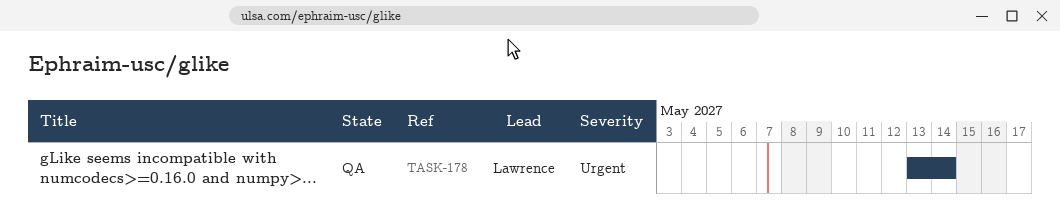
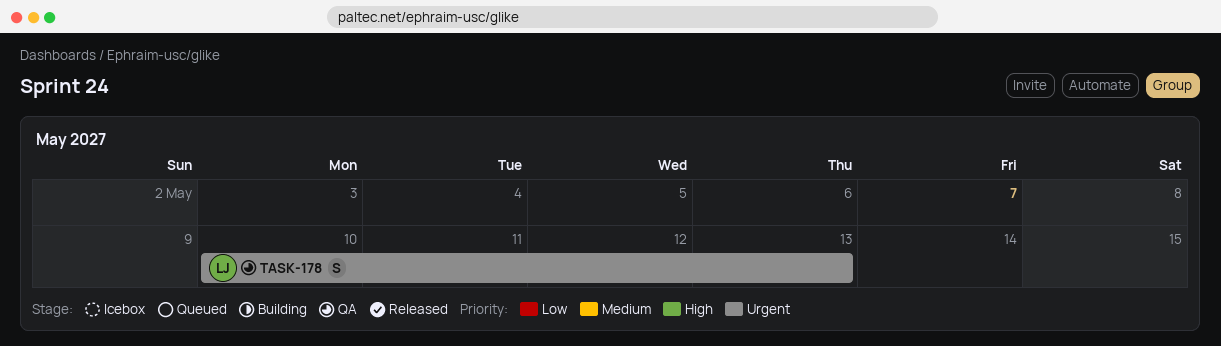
TASK-178, start: May 13 -> May 10
TASK-178, due: May 14 -> May 13

